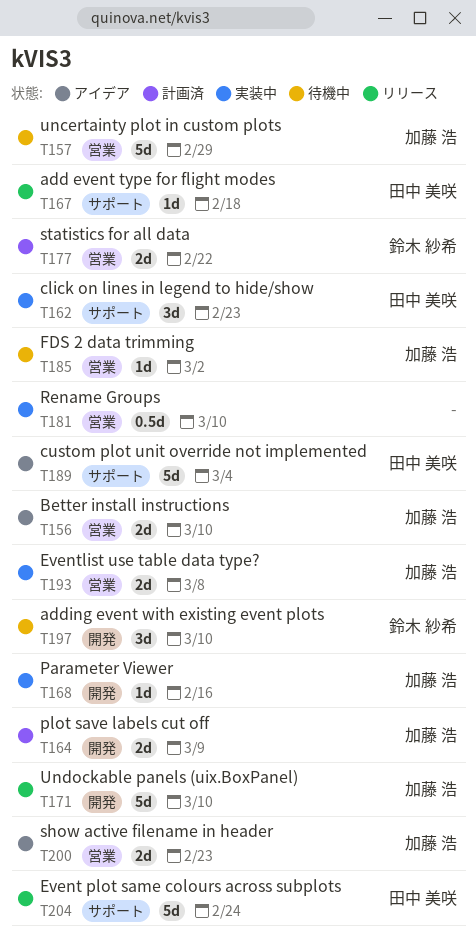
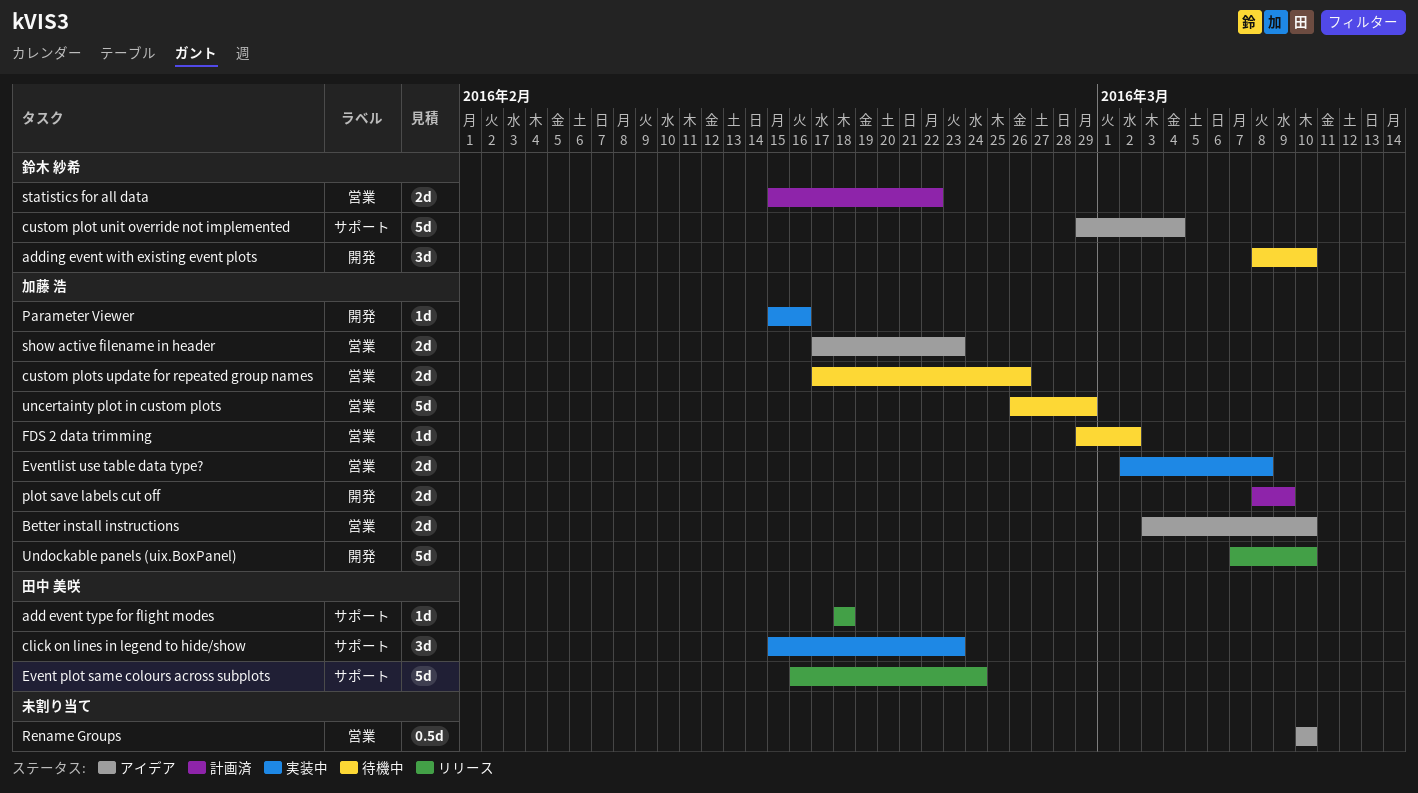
custom plot unit override not implemented, owner: 田中 美咲 -> 鈴木 紗希
custom plots update for repeated group names: none -> present
Rename Groups, status: 実装中 -> アイデア

